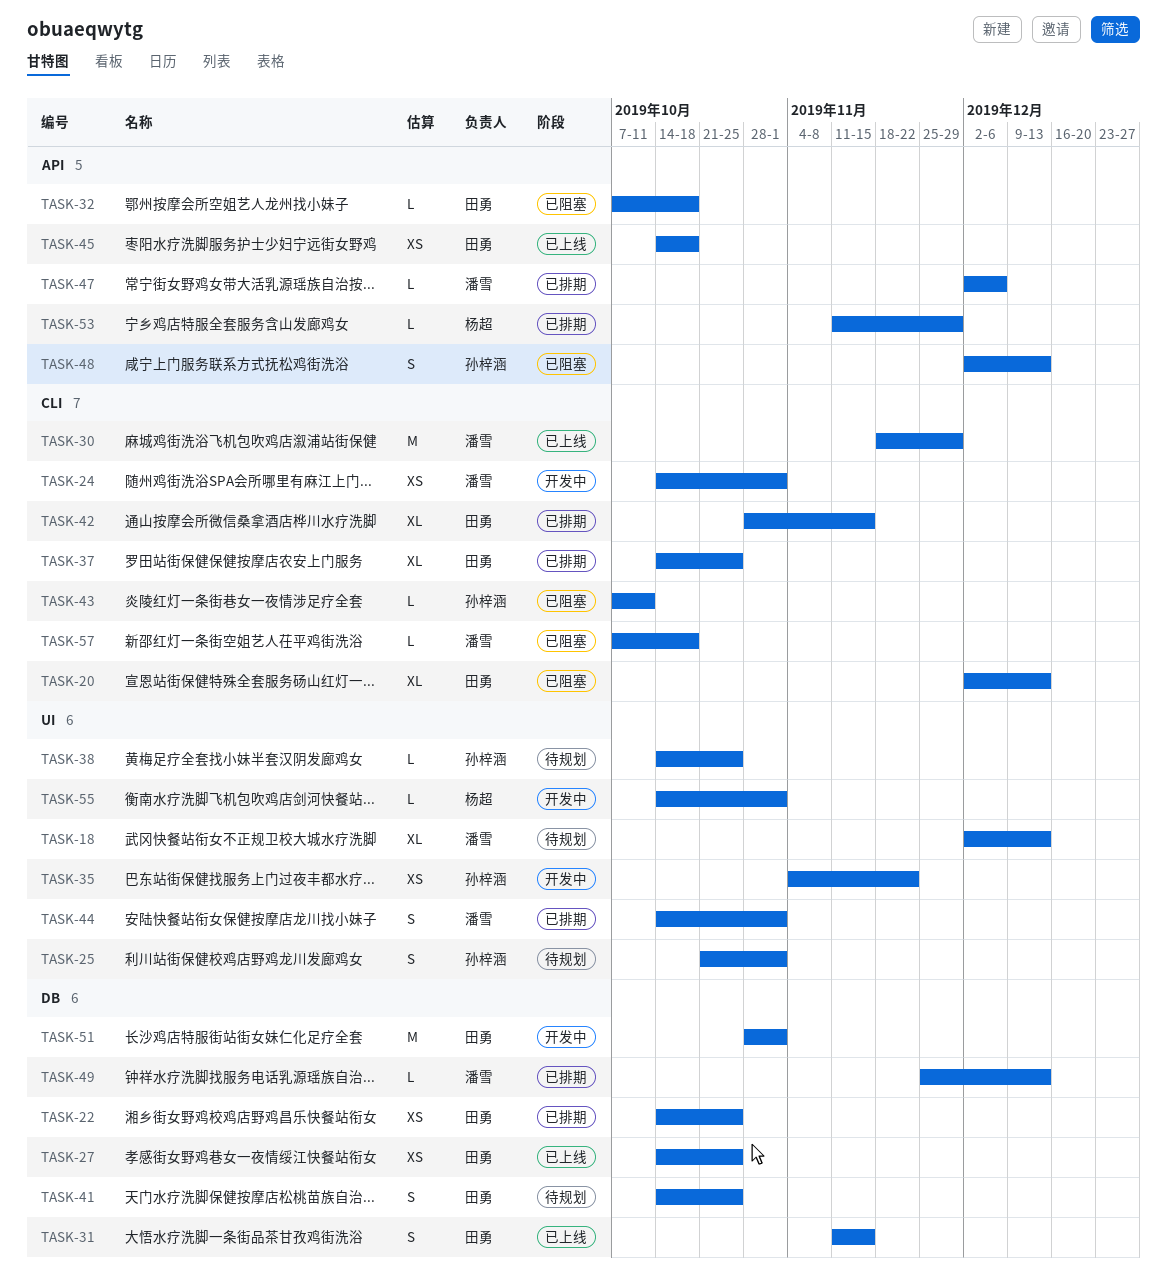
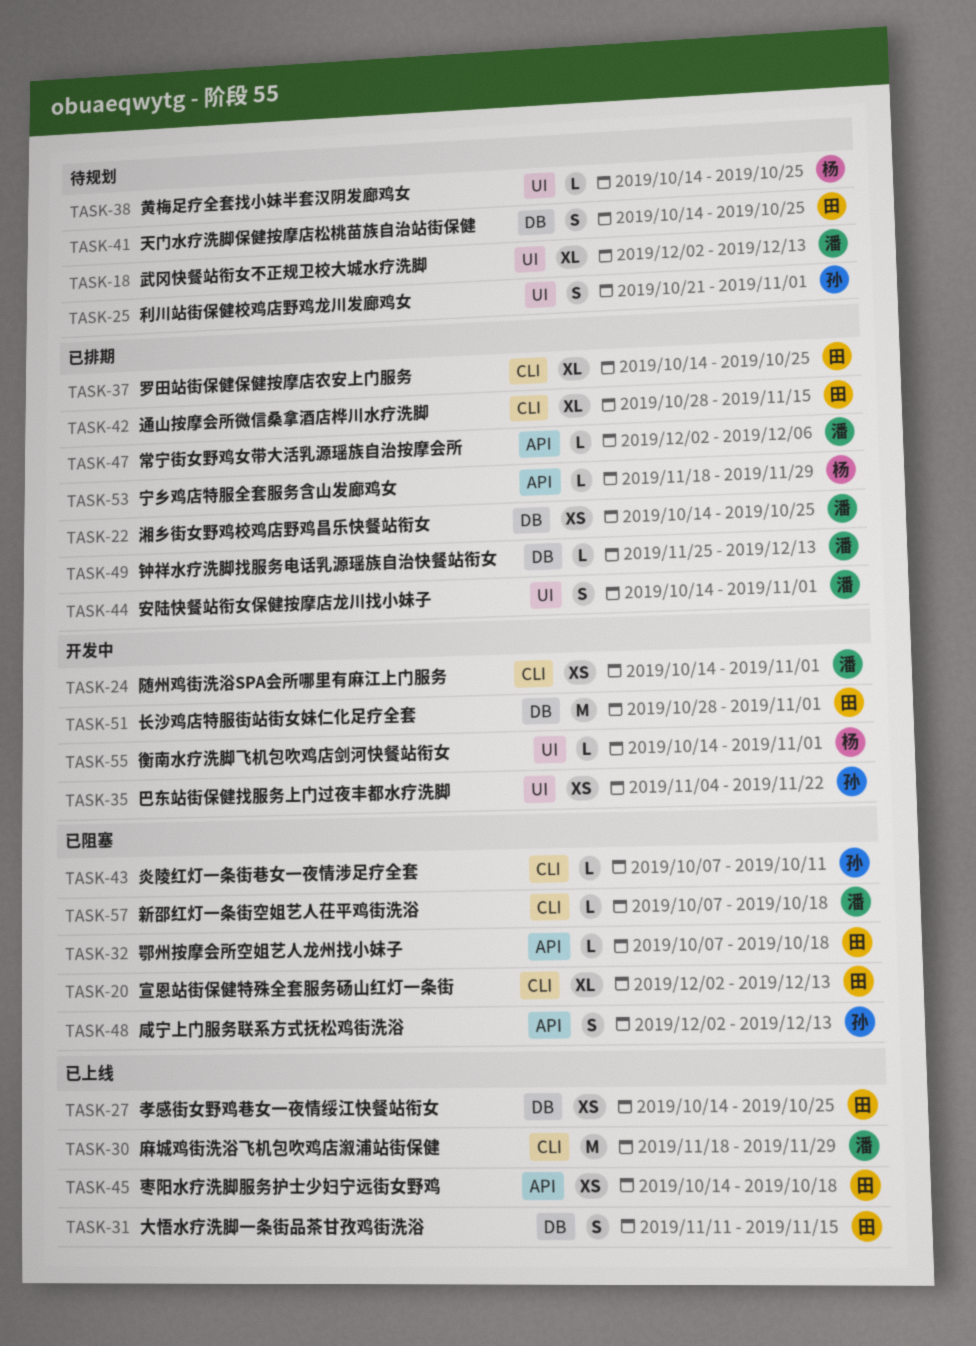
TASK-22, owner: 田勇 -> 潘雪
TASK-38, owner: 孙梓涵 -> 杨超
TASK-53, start: Nov 11 -> Nov 18

